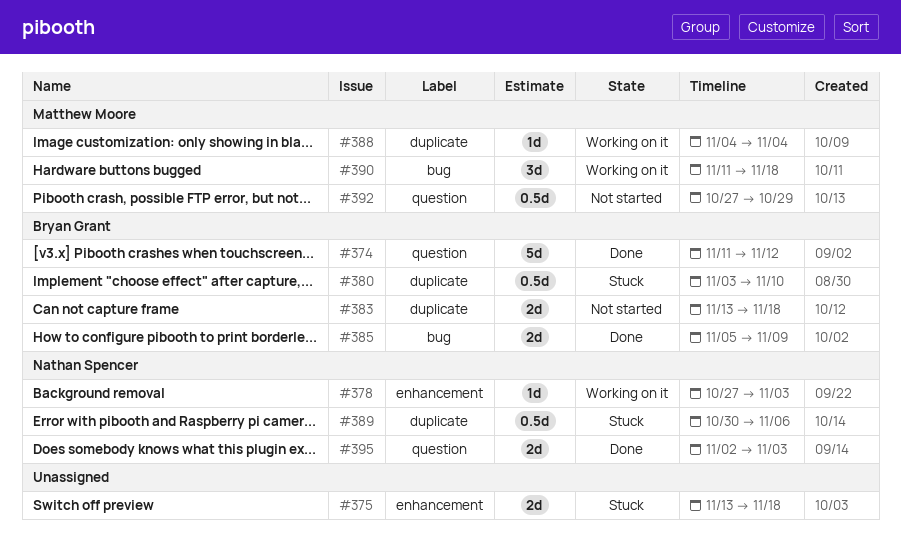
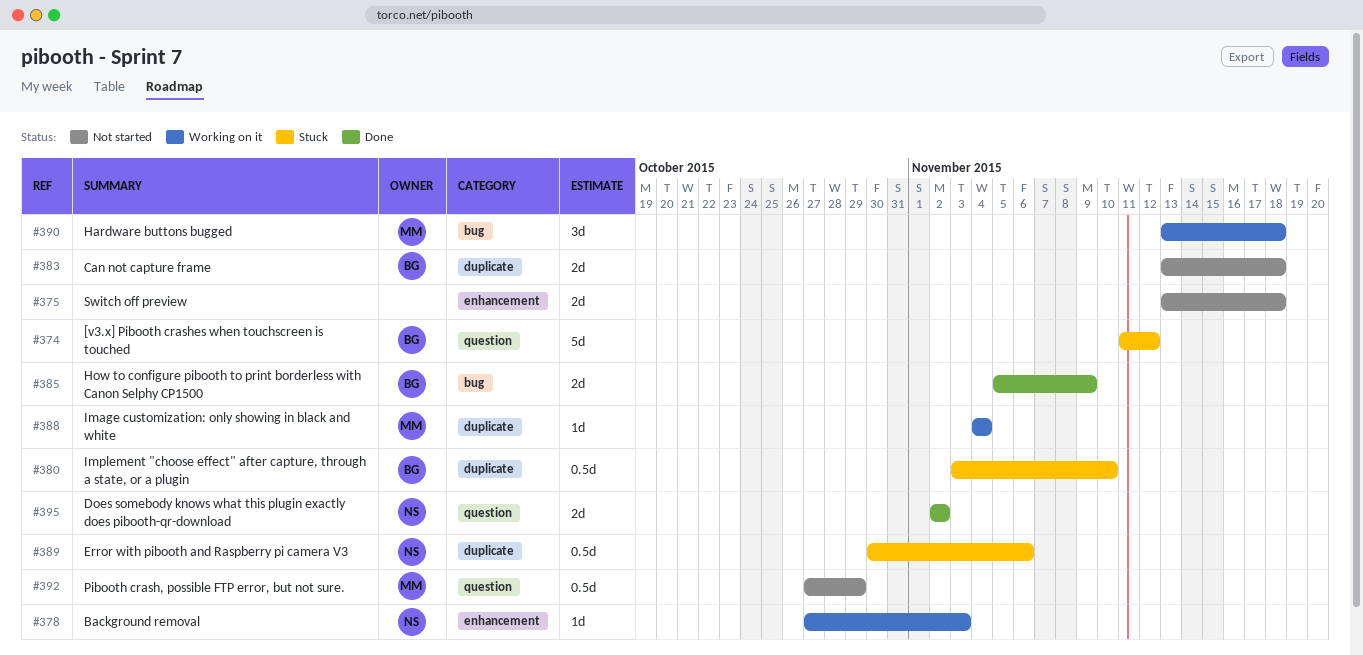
#374, status: Done -> Stuck
#375, status: Stuck -> Not started
#390, start: Nov 11 -> Nov 13
#395, due: Nov 3 -> Nov 2

